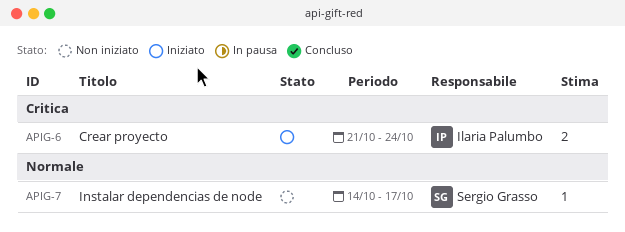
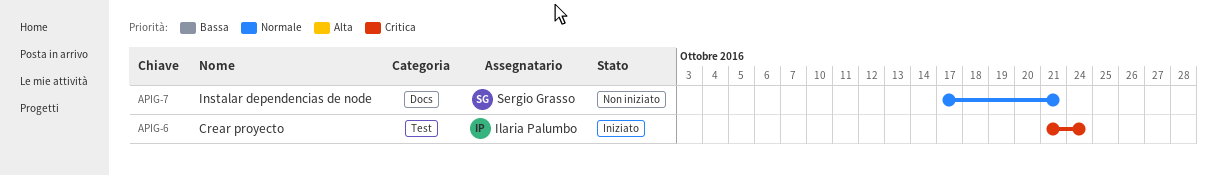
APIG-7, start: Oct 14 -> Oct 17
APIG-7, due: Oct 17 -> Oct 21

